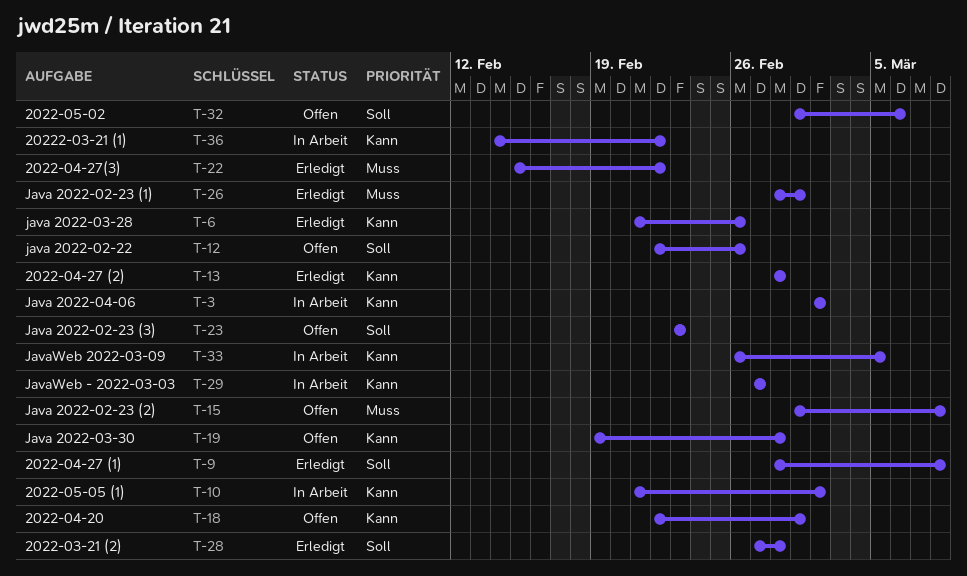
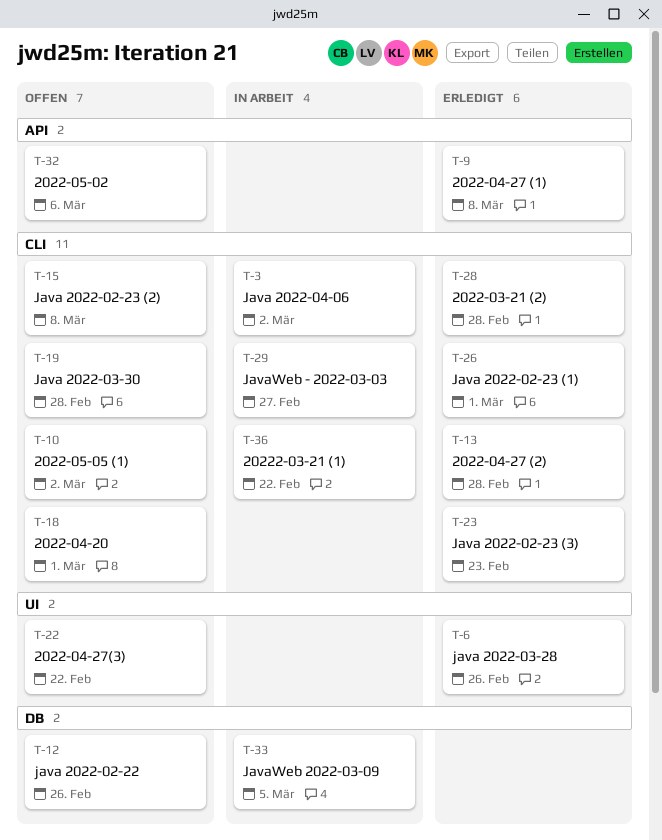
T-10, status: In Arbeit -> Offen
T-22, status: Erledigt -> Offen
T-23, status: Offen -> Erledigt

